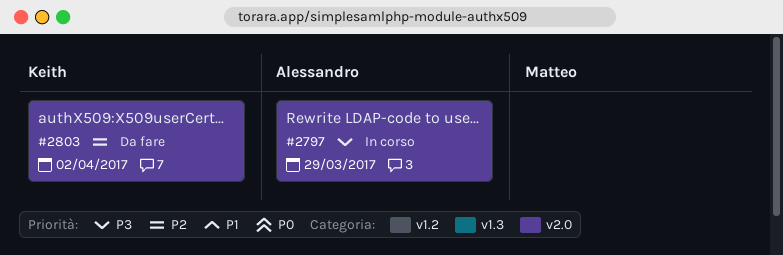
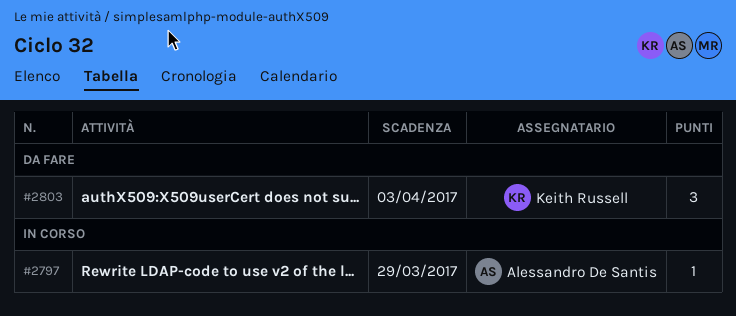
#2803, due: Apr 2 -> Apr 3

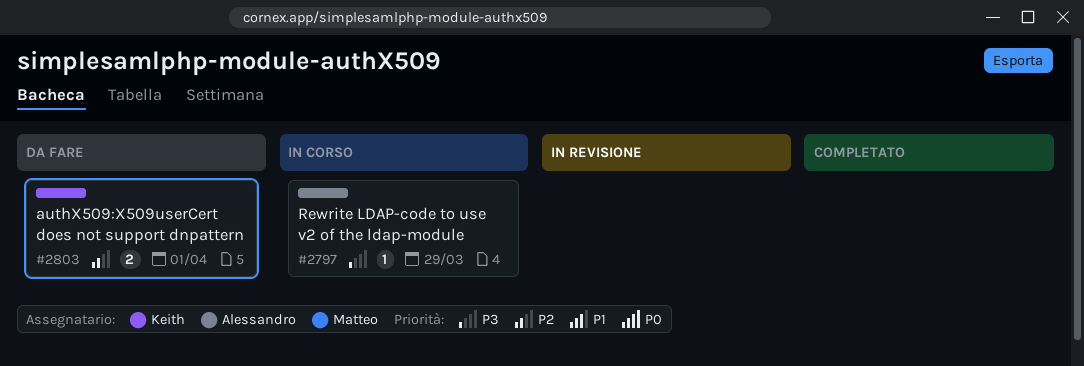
#2803, estimate: 3 -> 2
#2803, due: Apr 3 -> Apr 1

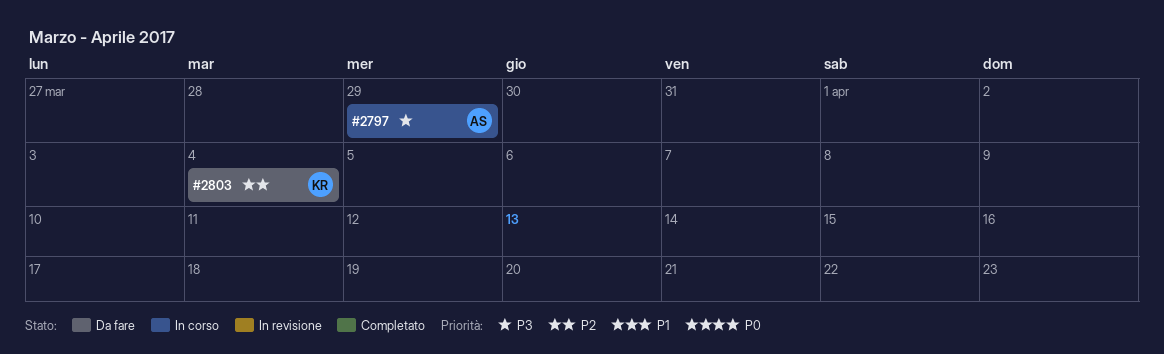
#2803, due: Apr 1 -> Apr 4

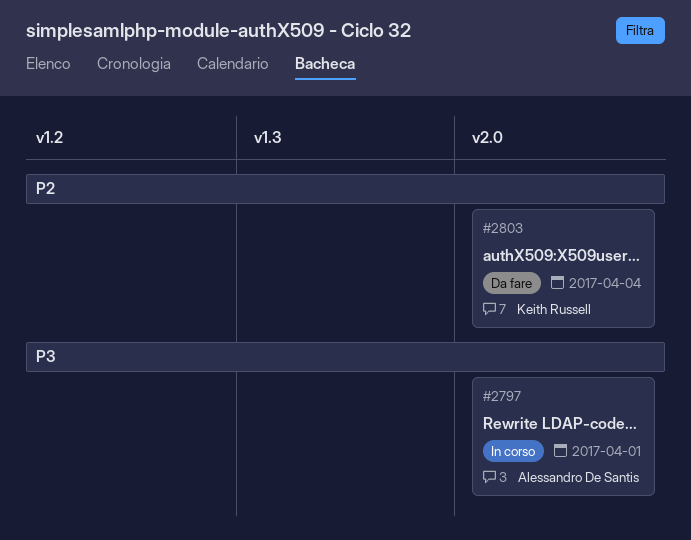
#2797, due: Mar 29 -> Apr 1

